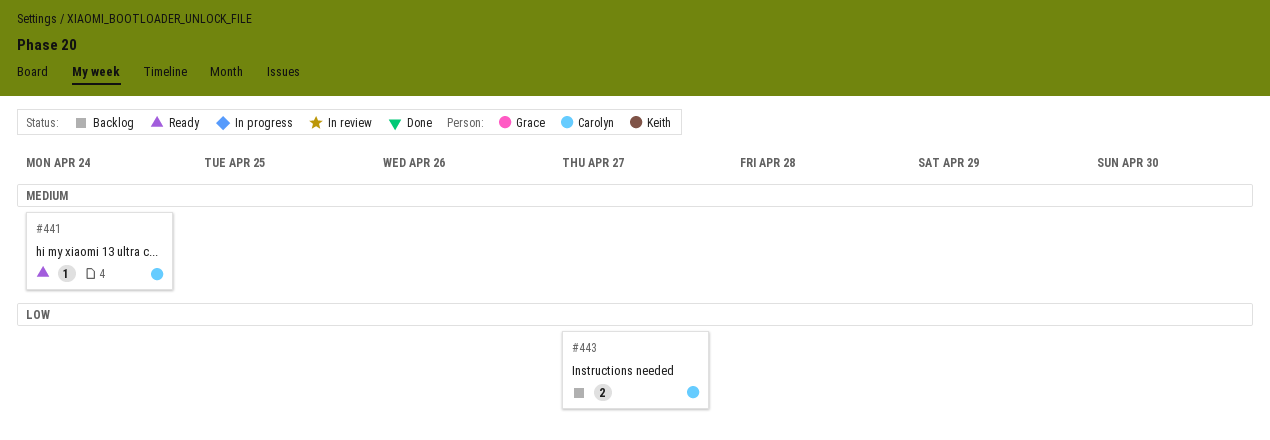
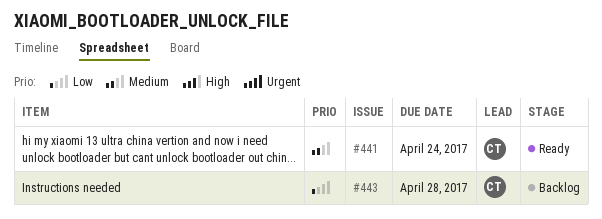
#443, due: Apr 27 -> Apr 28

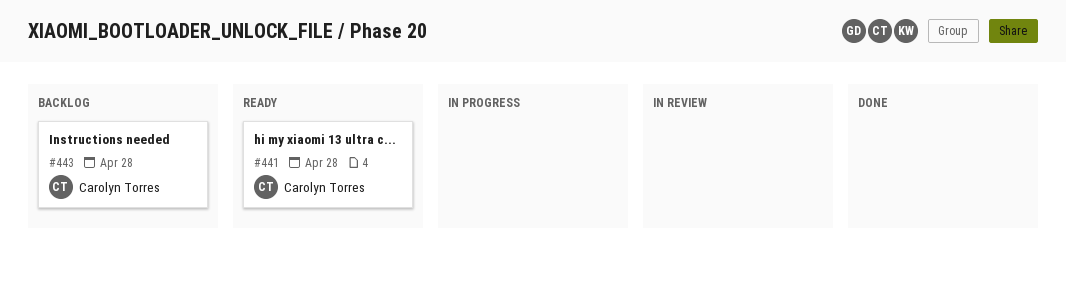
#441, due: Apr 24 -> Apr 28

